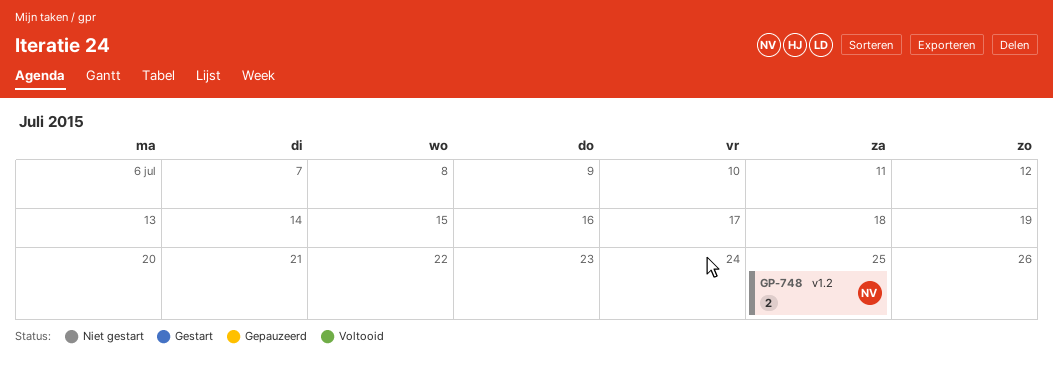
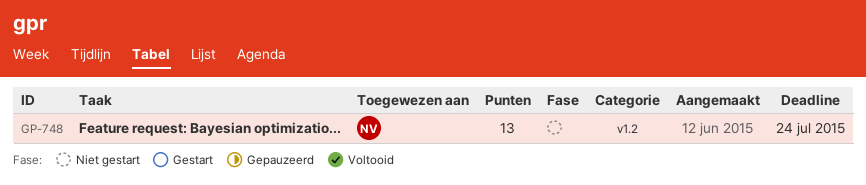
GP-748, estimate: 2 -> 13
GP-748, due: Jul 25 -> Jul 24

